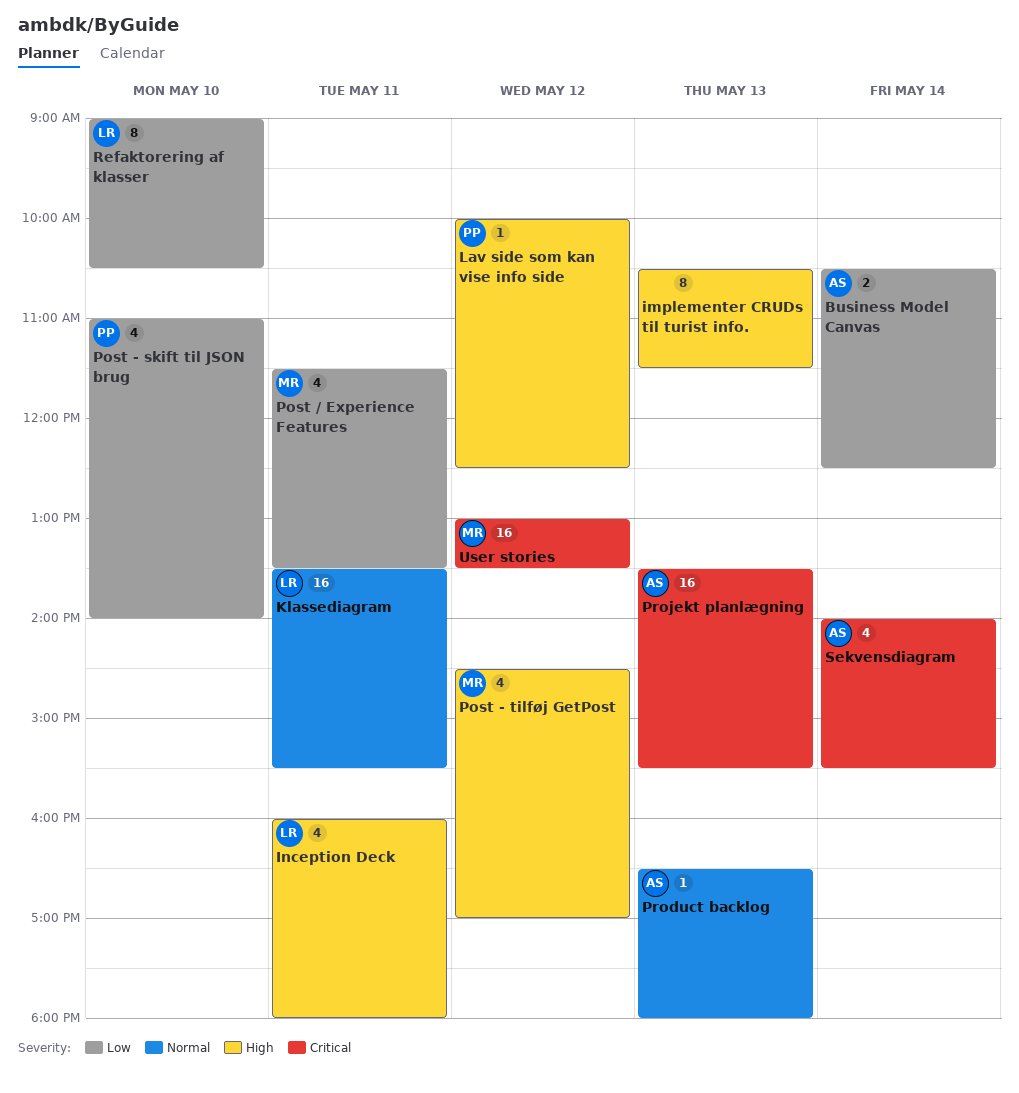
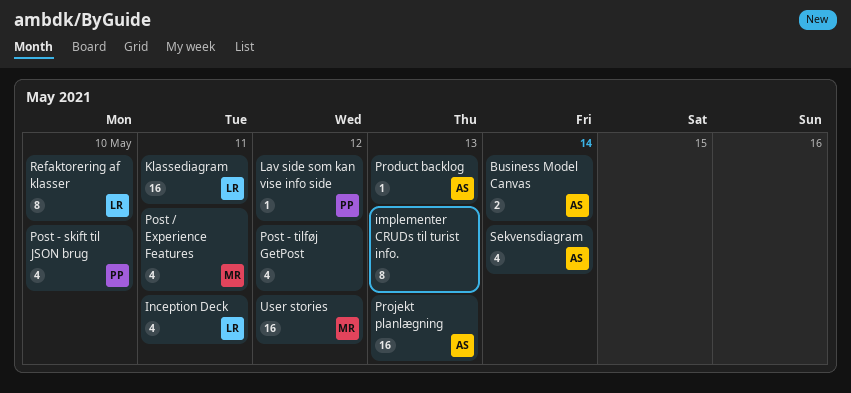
Post - tilføj GetPost, owner: MR -> none

